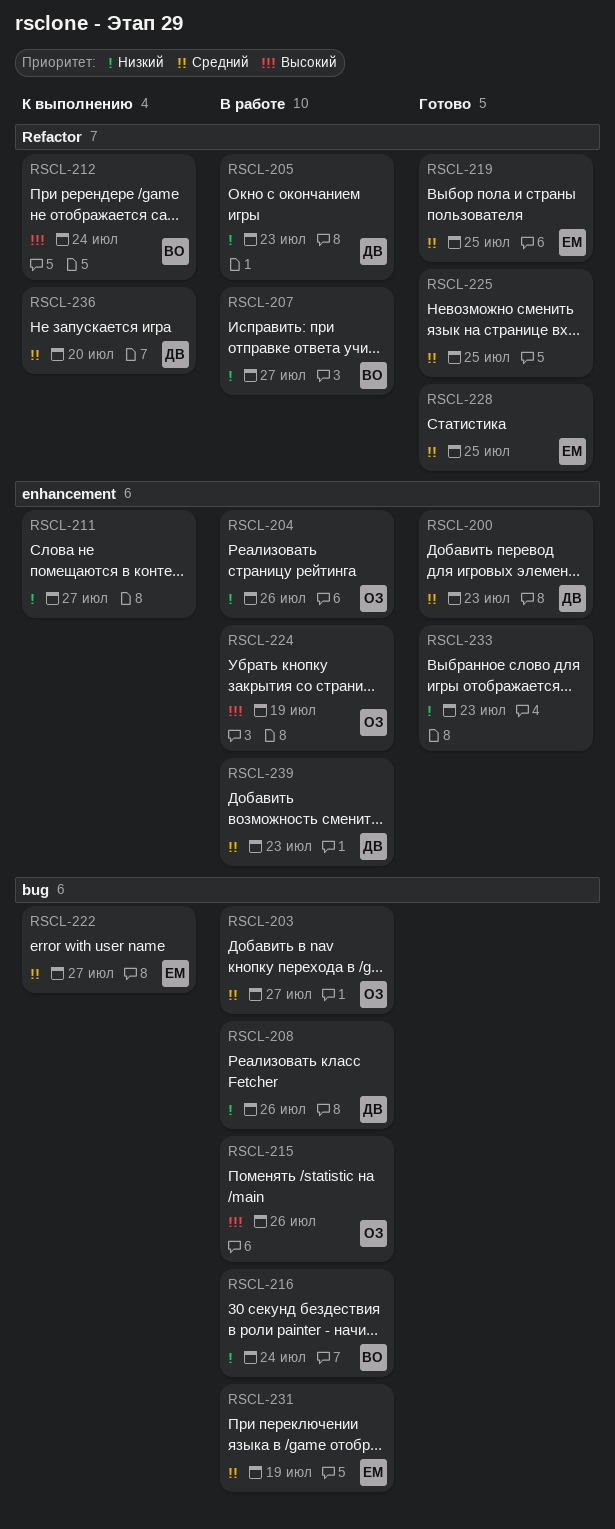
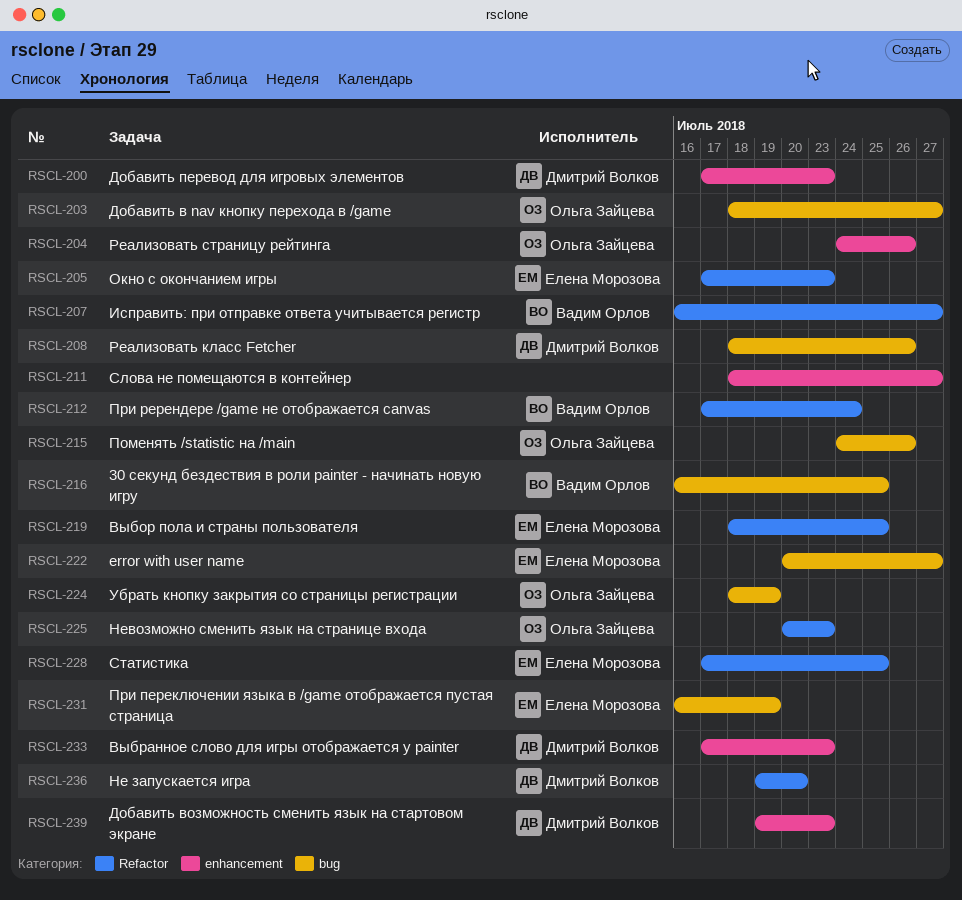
RSCL-205, owner: Дмитрий Волков -> Елена Морозова
RSCL-216, due: Jul 24 -> Jul 25
RSCL-224, label: enhancement -> bug
RSCL-225, owner: none -> Ольга Зайцева
RSCL-225, due: Jul 25 -> Jul 23
RSCL-233, owner: none -> Дмитрий Волков

